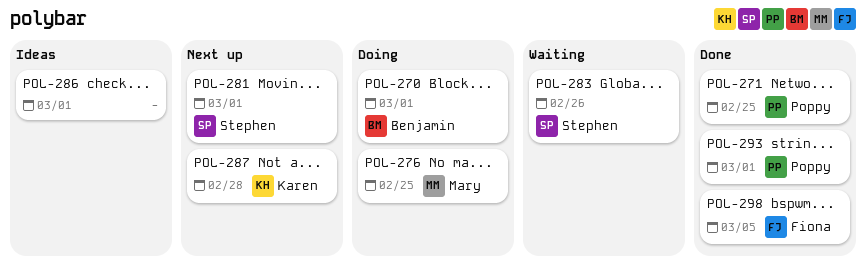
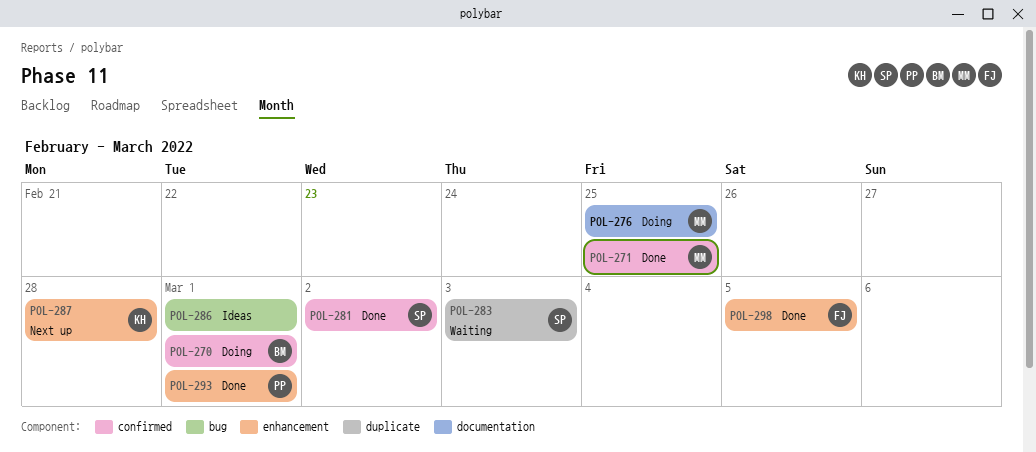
POL-271, owner: Poppy -> Mary
POL-281, status: Next up -> Done
POL-281, due: Mar 1 -> Mar 2
POL-283, due: Feb 26 -> Mar 3

